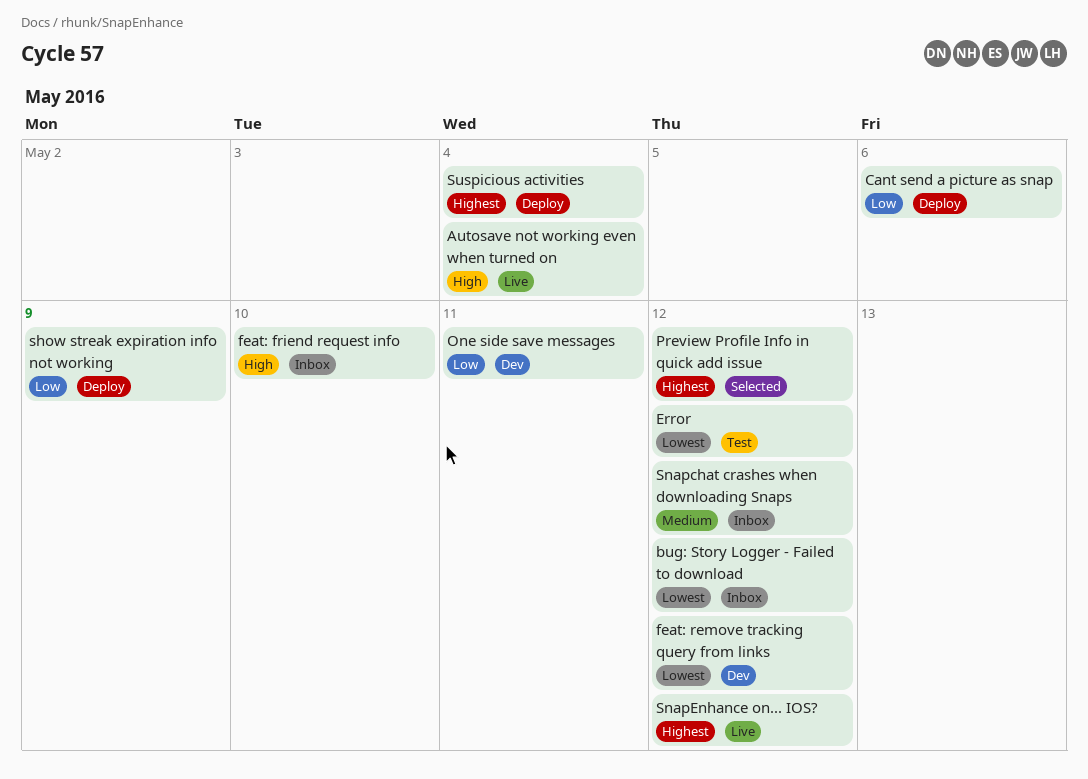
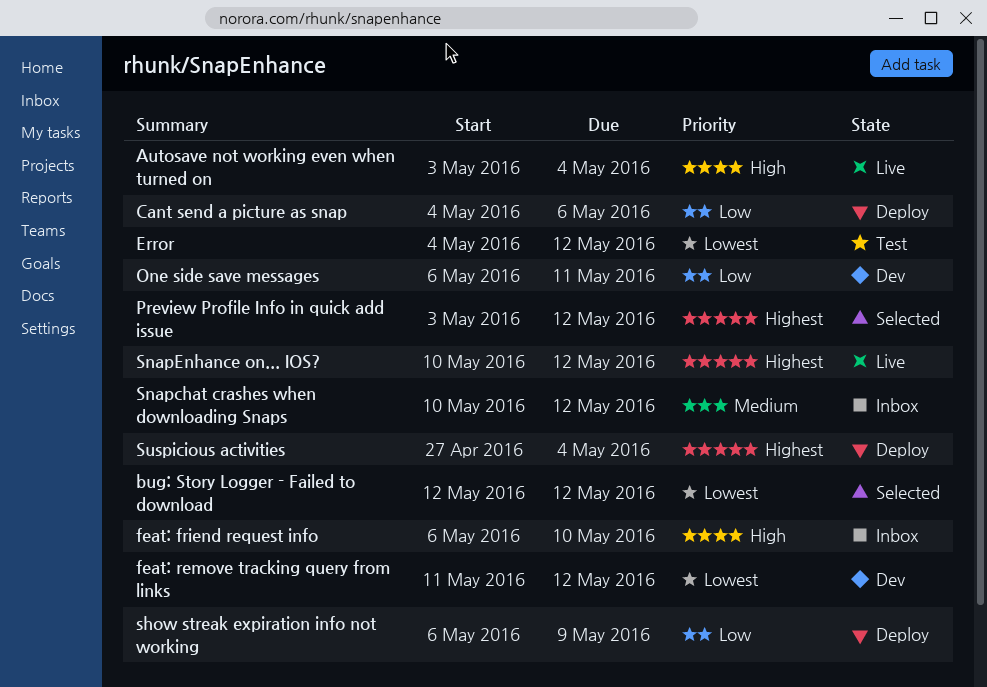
bug: Story Logger - Failed to download, status: Inbox -> Selected

